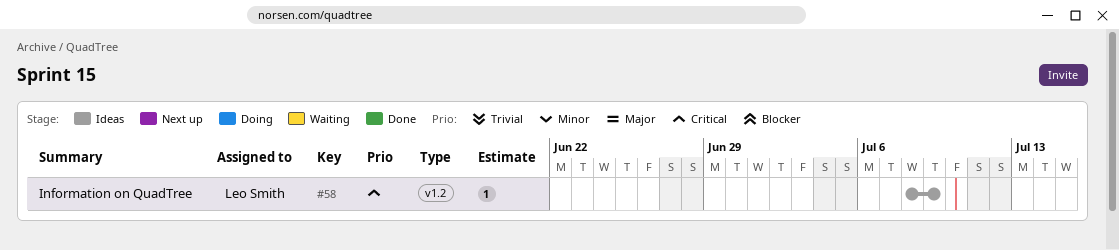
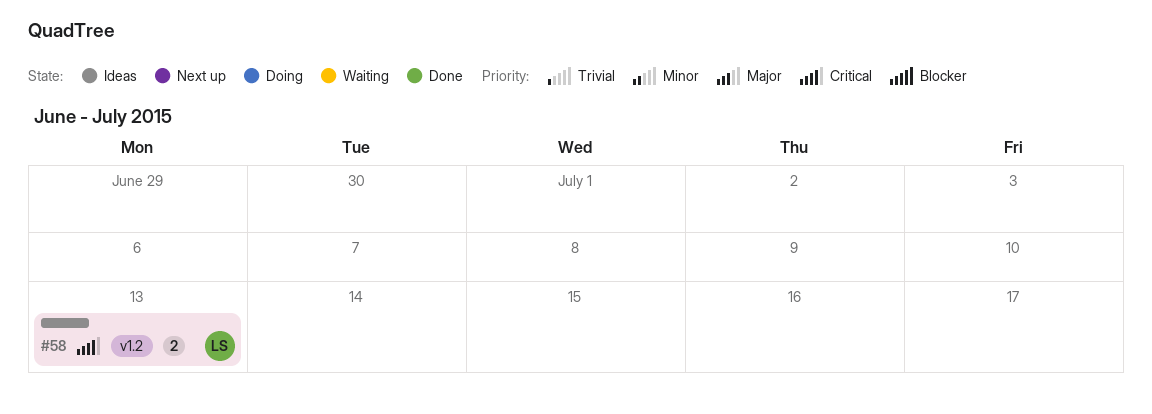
#58, estimate: 1 -> 2
#58, due: Jul 9 -> Jul 13

